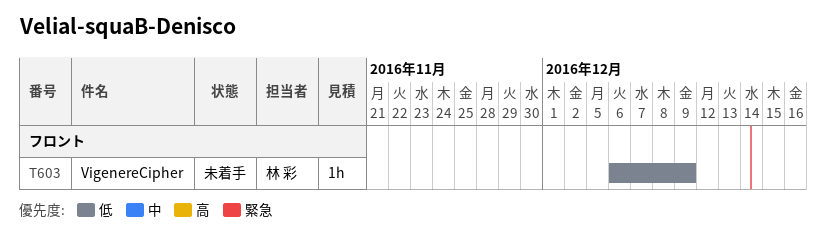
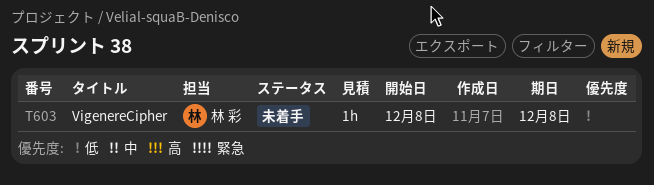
T603, start: Dec 6 -> Dec 8
T603, due: Dec 9 -> Dec 8

